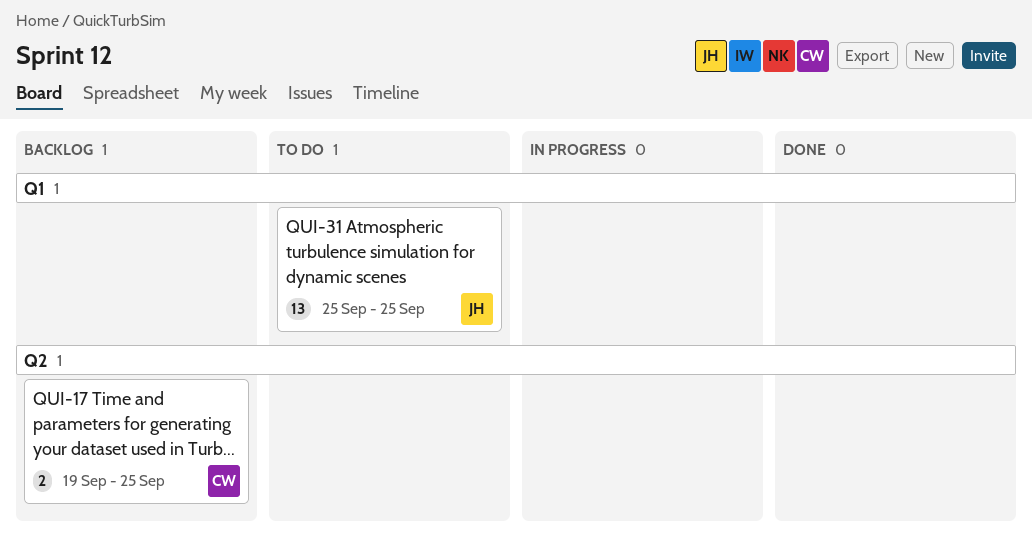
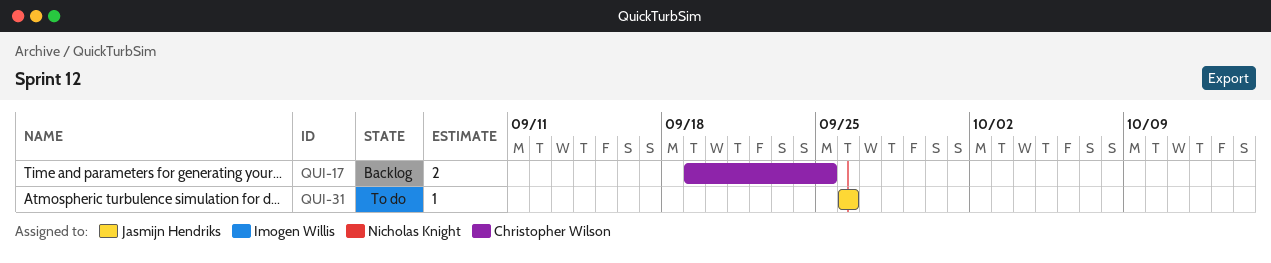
QUI-31, estimate: 13 -> 1
QUI-31, start: Sep 25 -> Sep 26
QUI-31, due: Sep 25 -> Sep 26

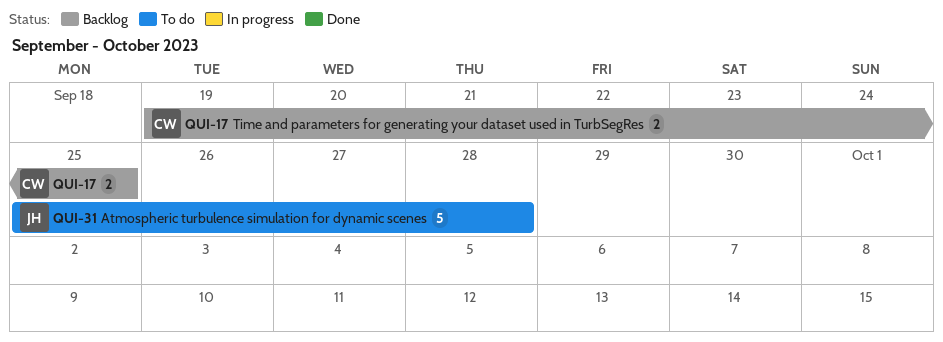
QUI-31, estimate: 1 -> 5
QUI-31, start: Sep 26 -> Sep 25
QUI-31, due: Sep 26 -> Sep 28

